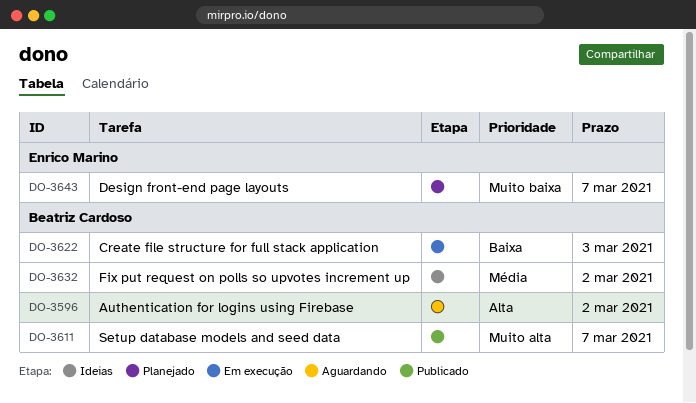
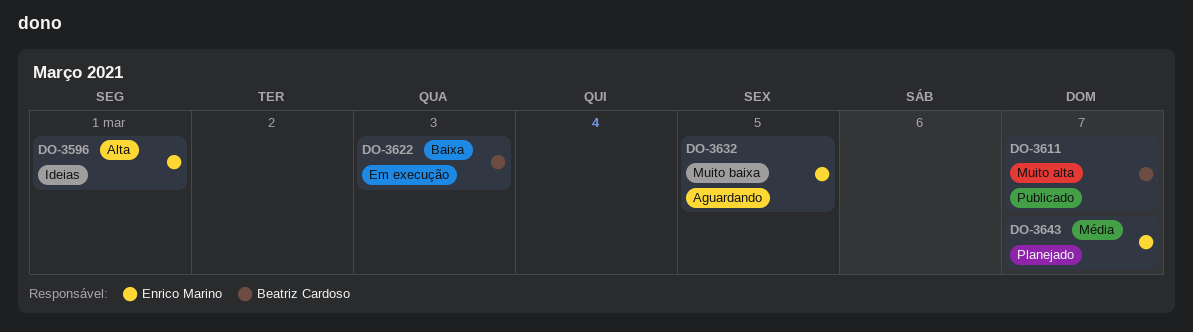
DO-3596, status: Aguardando -> Ideias
DO-3596, owner: Beatriz Cardoso -> Enrico Marino
DO-3596, due: Mar 2 -> Mar 1
DO-3632, status: Ideias -> Aguardando
DO-3632, owner: Beatriz Cardoso -> Enrico Marino
DO-3632, priority: Média -> Muito baixa
DO-3632, due: Mar 2 -> Mar 5
DO-3643, priority: Muito baixa -> Média

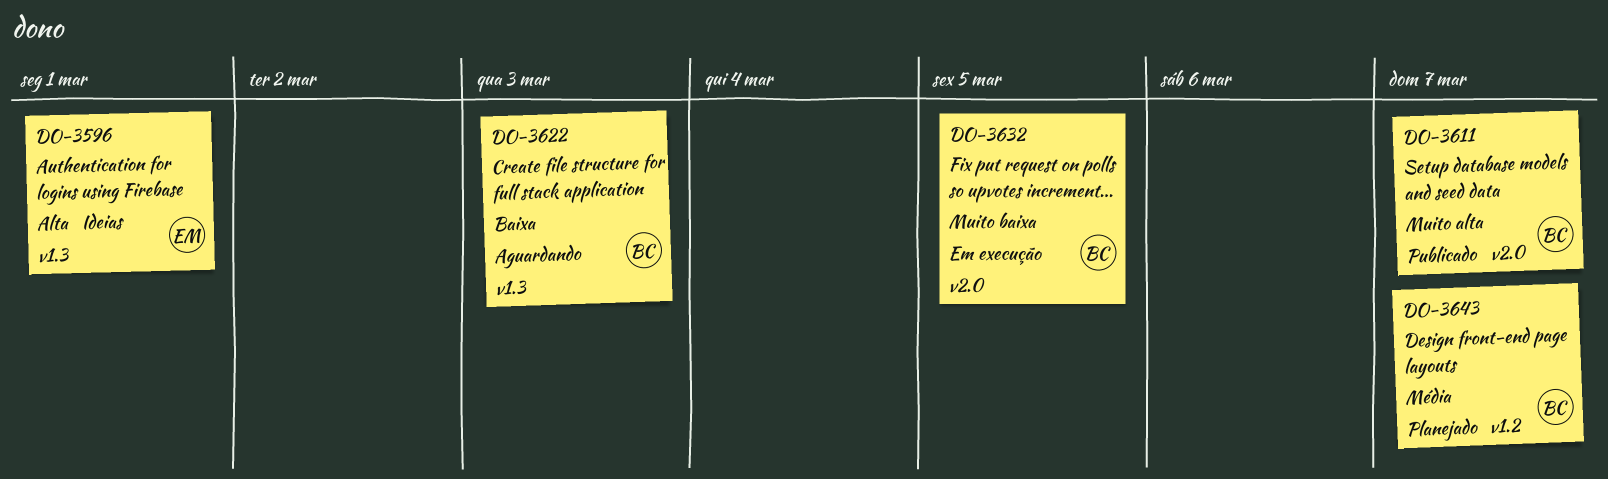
DO-3622, status: Em execução -> Aguardando
DO-3632, status: Aguardando -> Em execução
DO-3632, owner: Enrico Marino -> Beatriz Cardoso
DO-3643, owner: Enrico Marino -> Beatriz Cardoso

